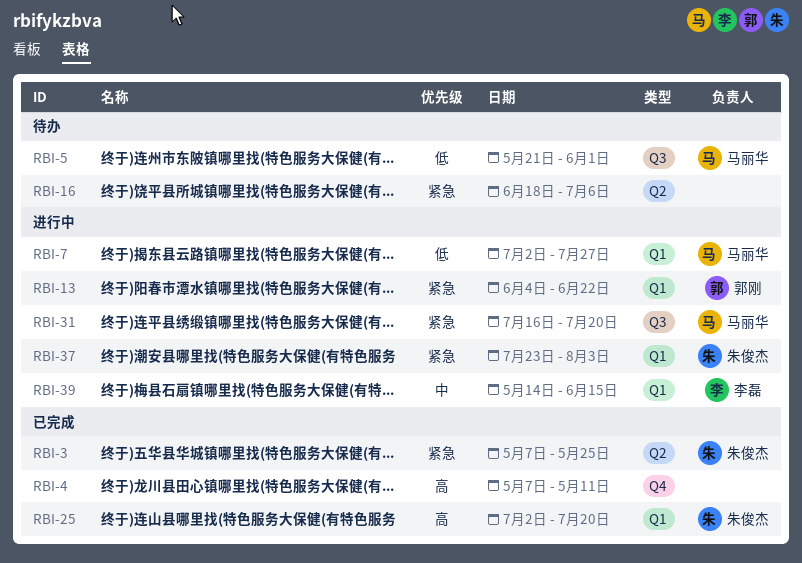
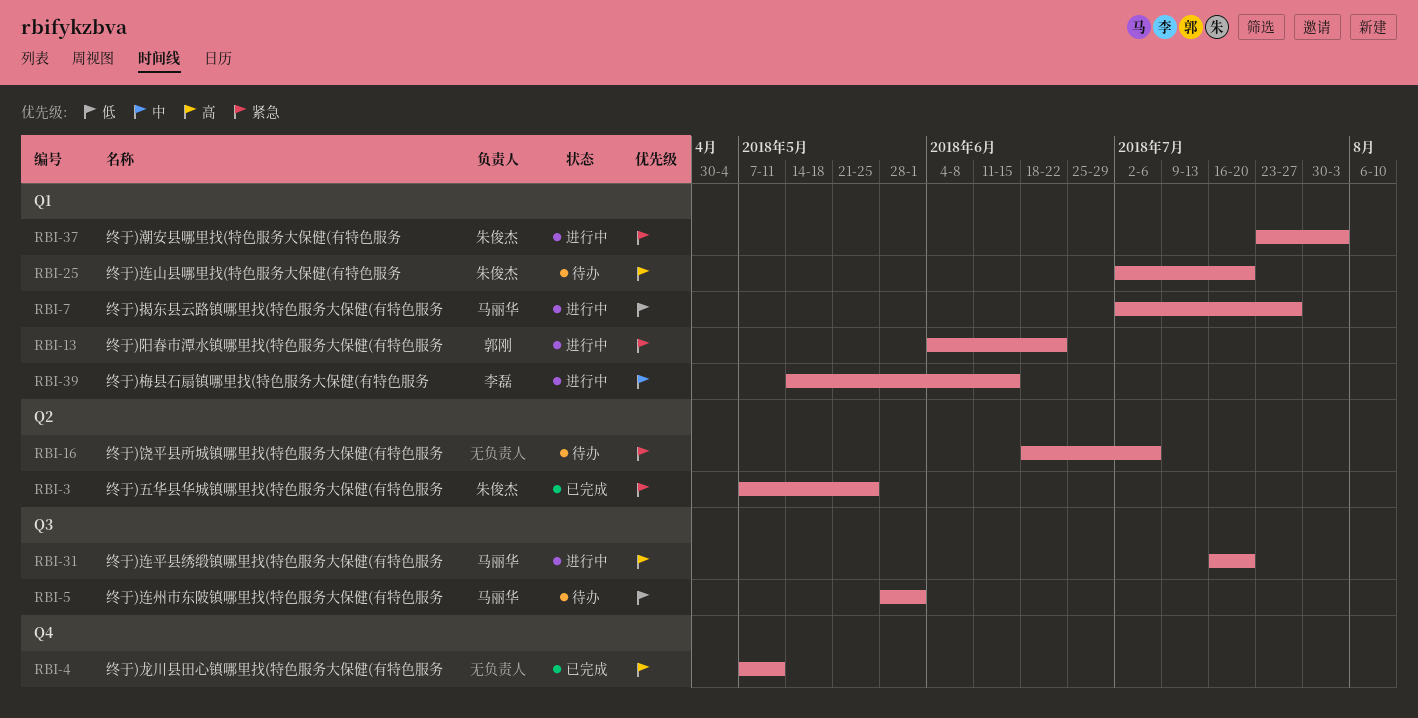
RBI-5, start: May 21 -> May 28
RBI-25, status: 已完成 -> 待办
RBI-31, priority: 紧急 -> 高

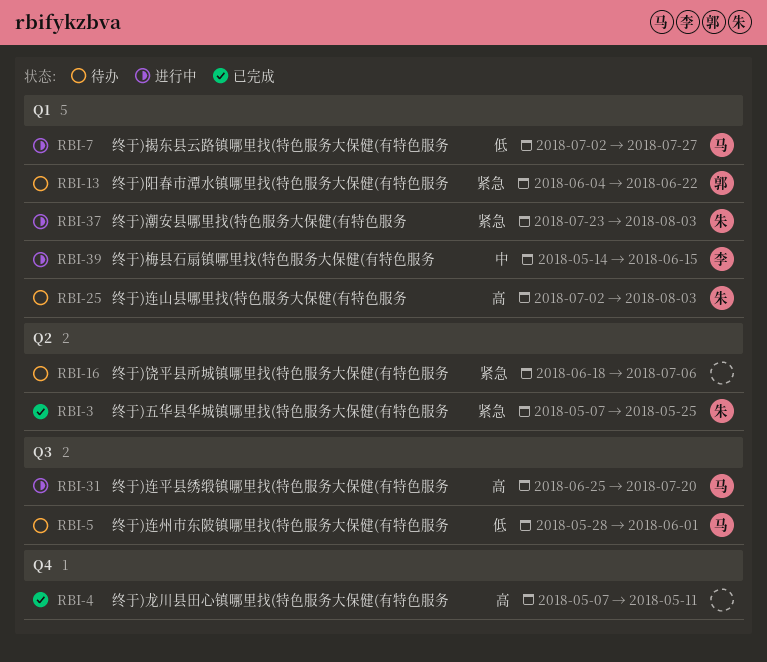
RBI-13, status: 进行中 -> 待办
RBI-25, due: Jul 20 -> Aug 3
RBI-31, start: Jul 16 -> Jun 25

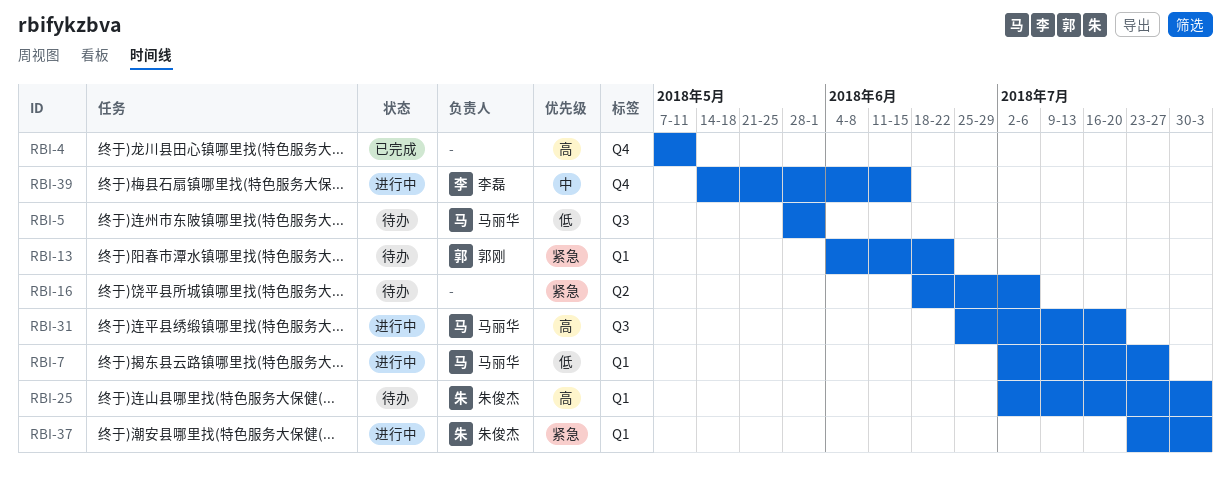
RBI-3: present -> none
RBI-39, label: Q1 -> Q4

